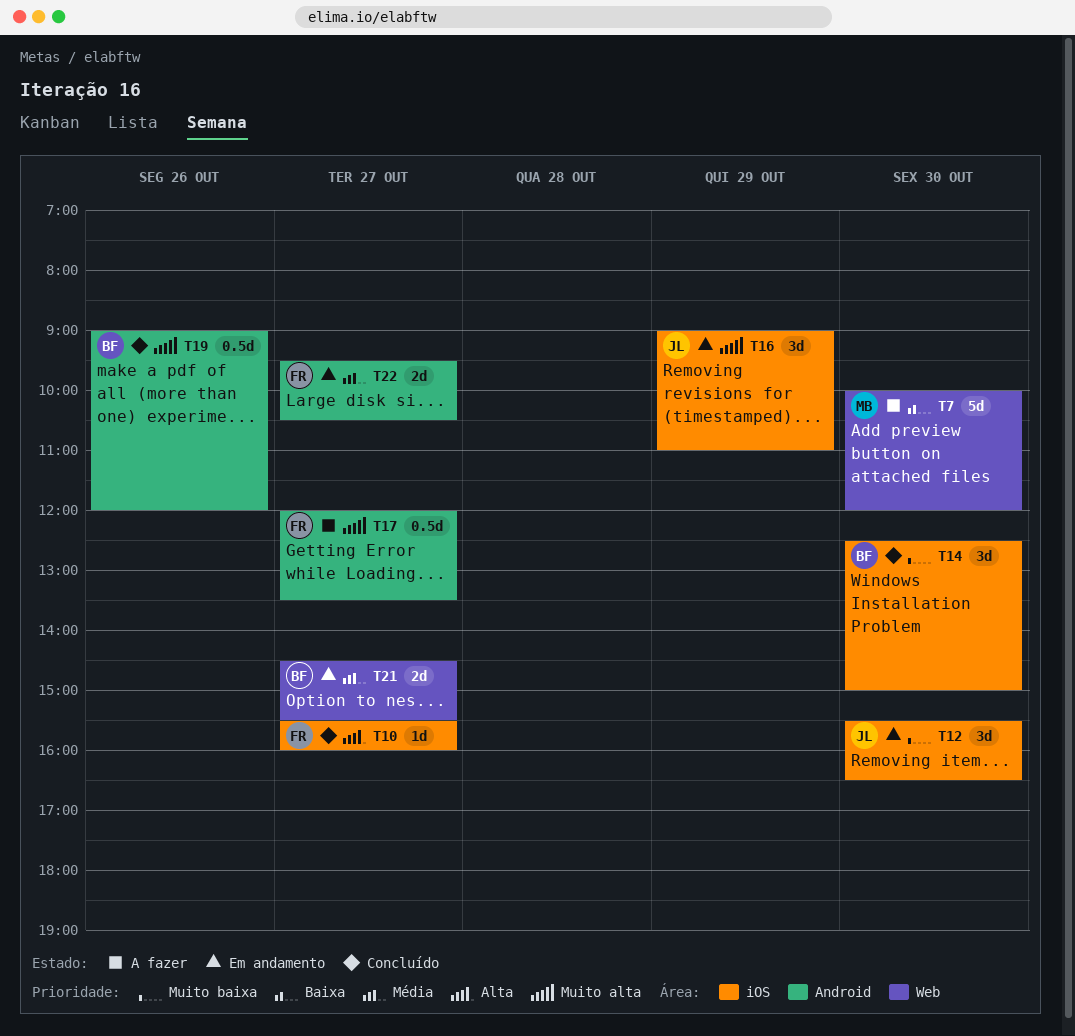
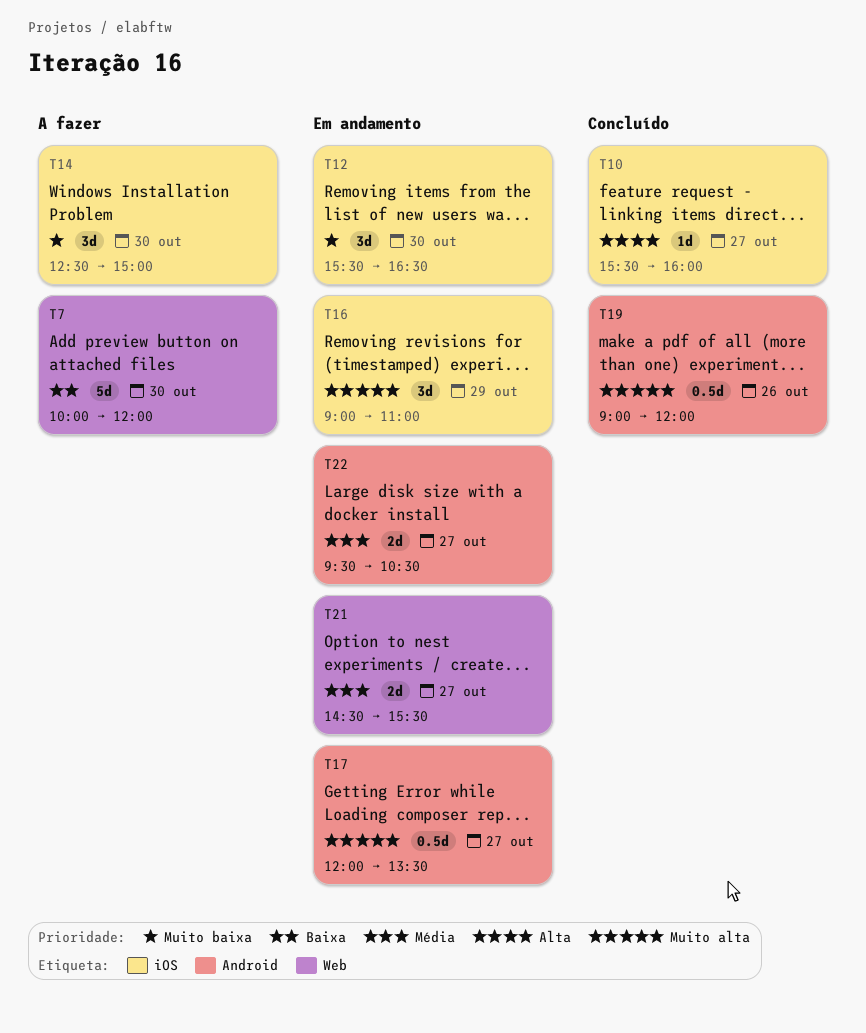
T14, status: Concluído -> A fazer
T17, status: A fazer -> Em andamento

